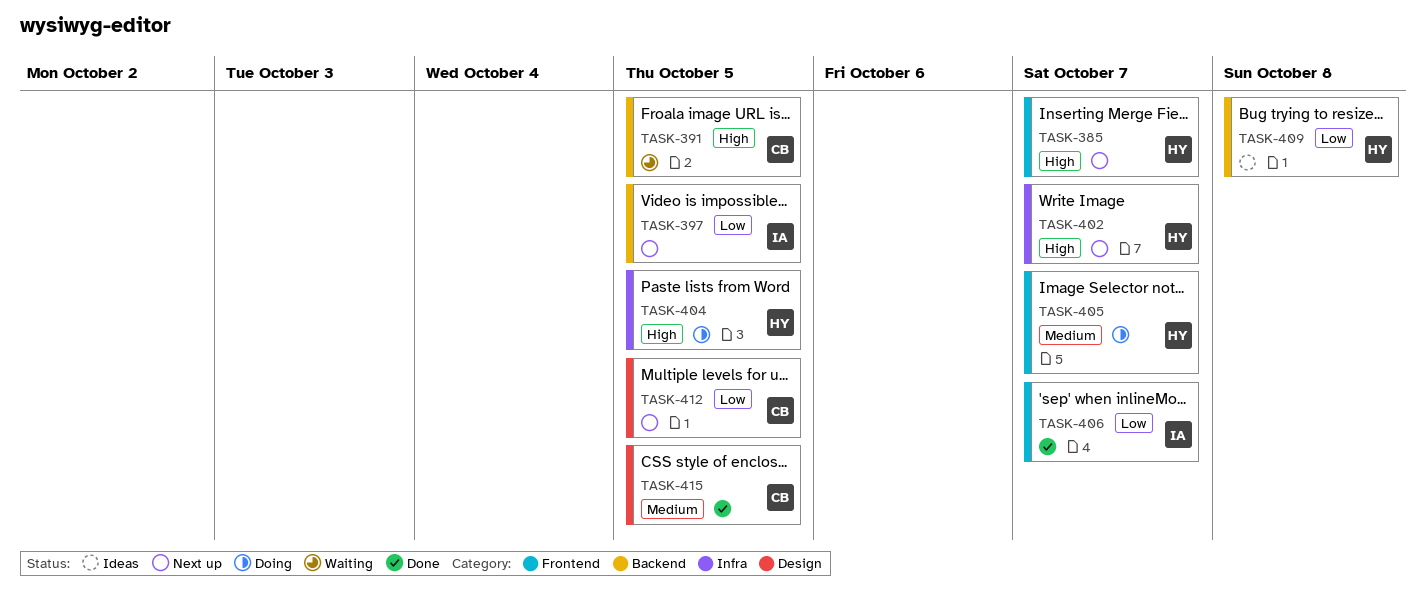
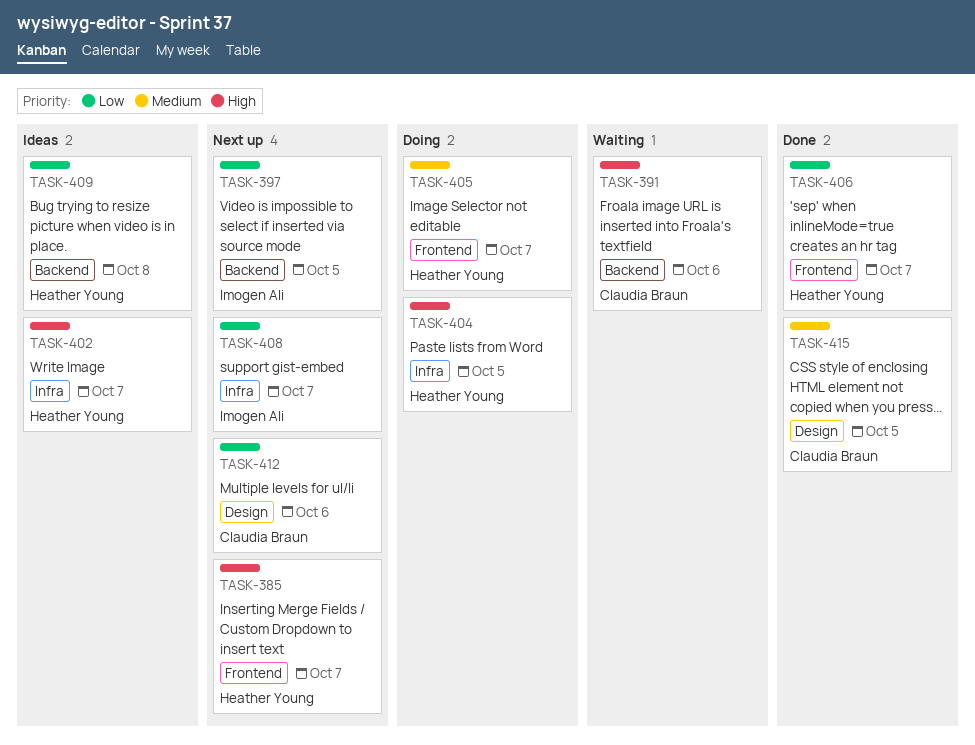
TASK-391, due: Oct 5 -> Oct 6
TASK-402, status: Next up -> Ideas
TASK-406, owner: Imogen Ali -> Heather Young
TASK-408: none -> present
TASK-412, due: Oct 5 -> Oct 6

